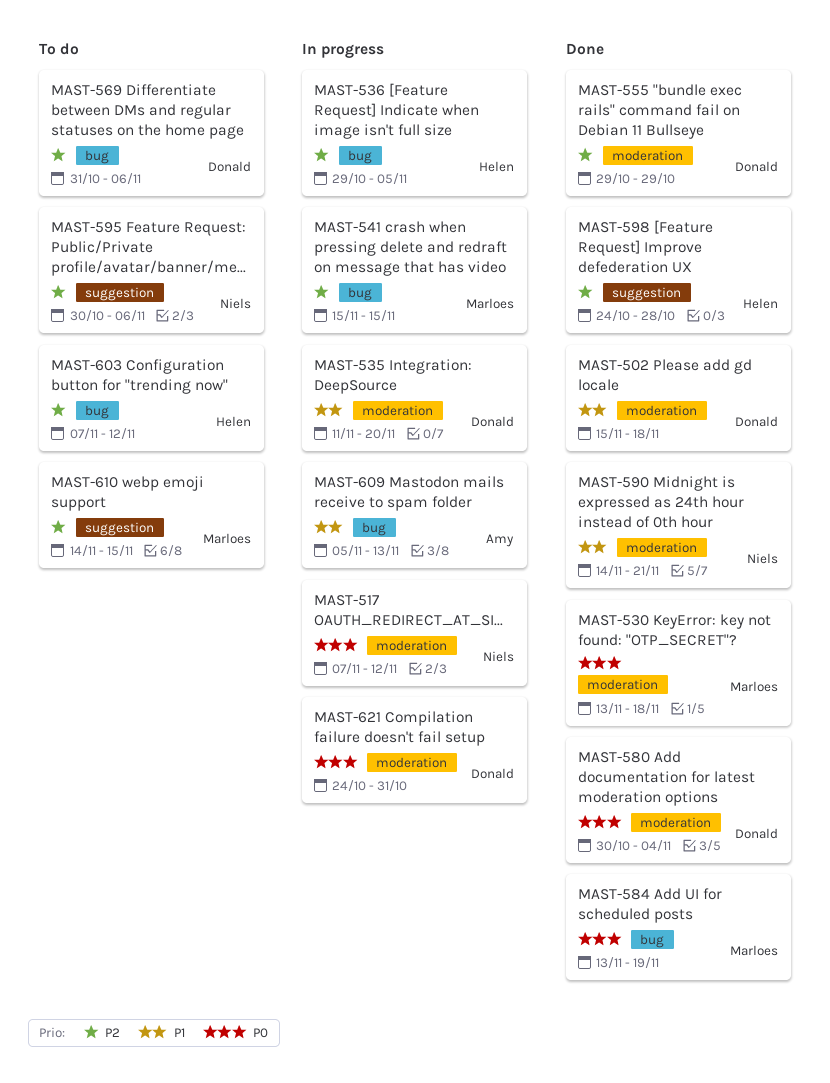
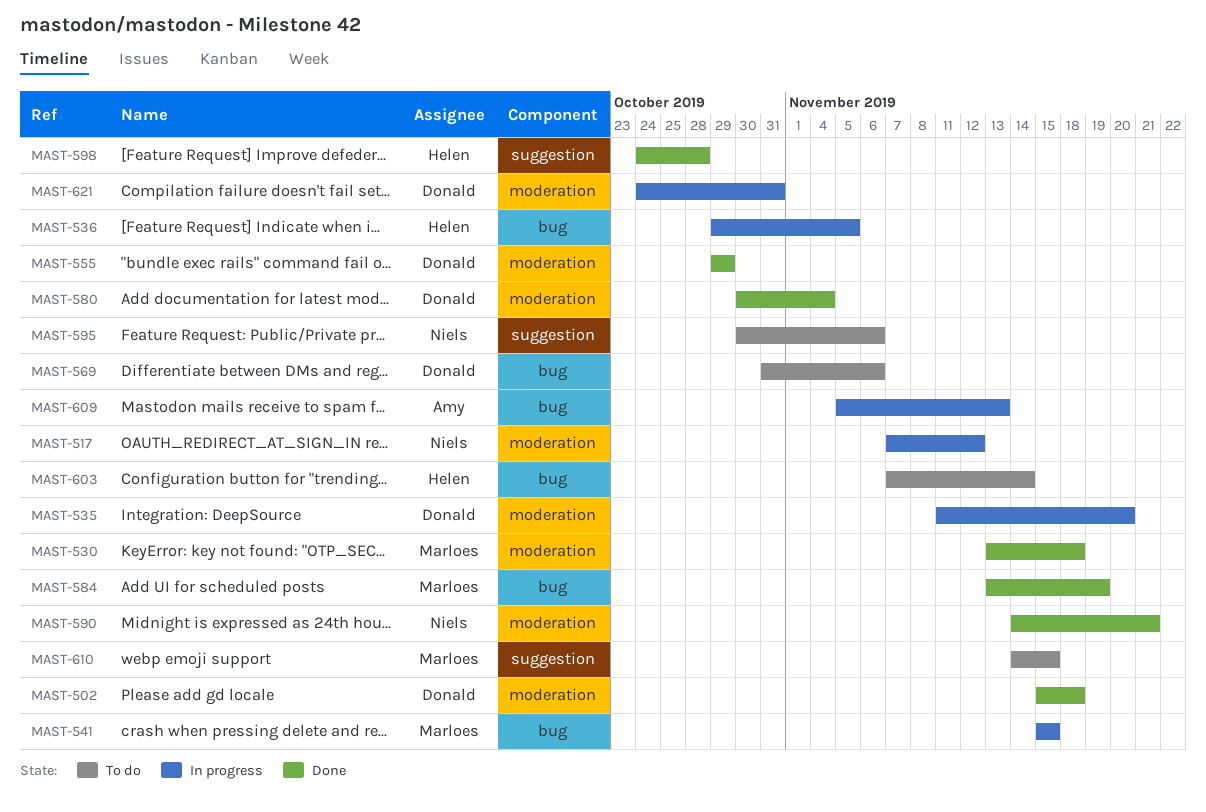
MAST-603, due: Nov 12 -> Nov 14

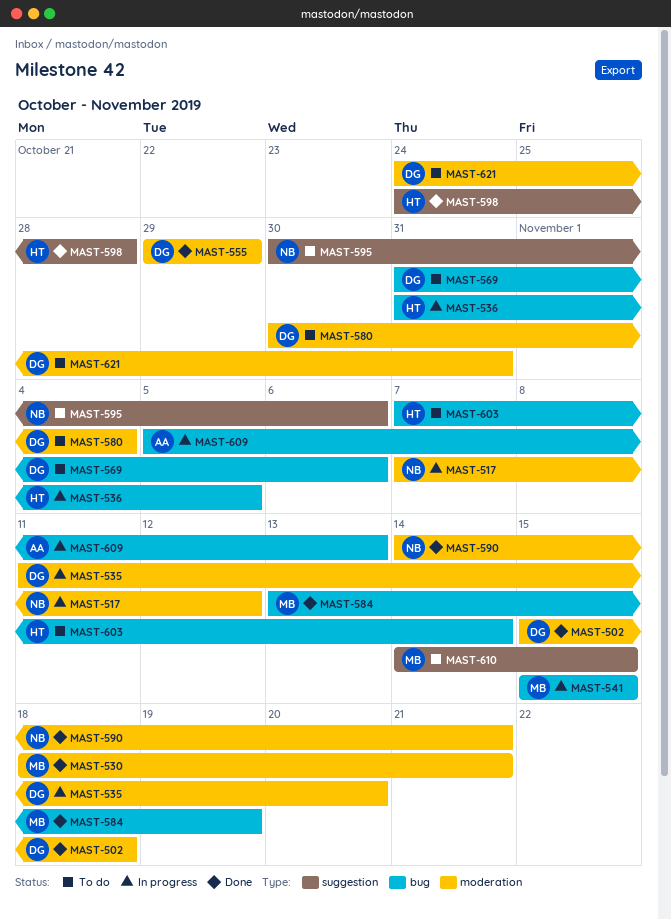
MAST-530, start: Nov 13 -> Nov 18
MAST-530, due: Nov 18 -> Nov 21
MAST-536, start: Oct 29 -> Oct 31
MAST-580, status: Done -> To do
MAST-621, status: In progress -> To do

